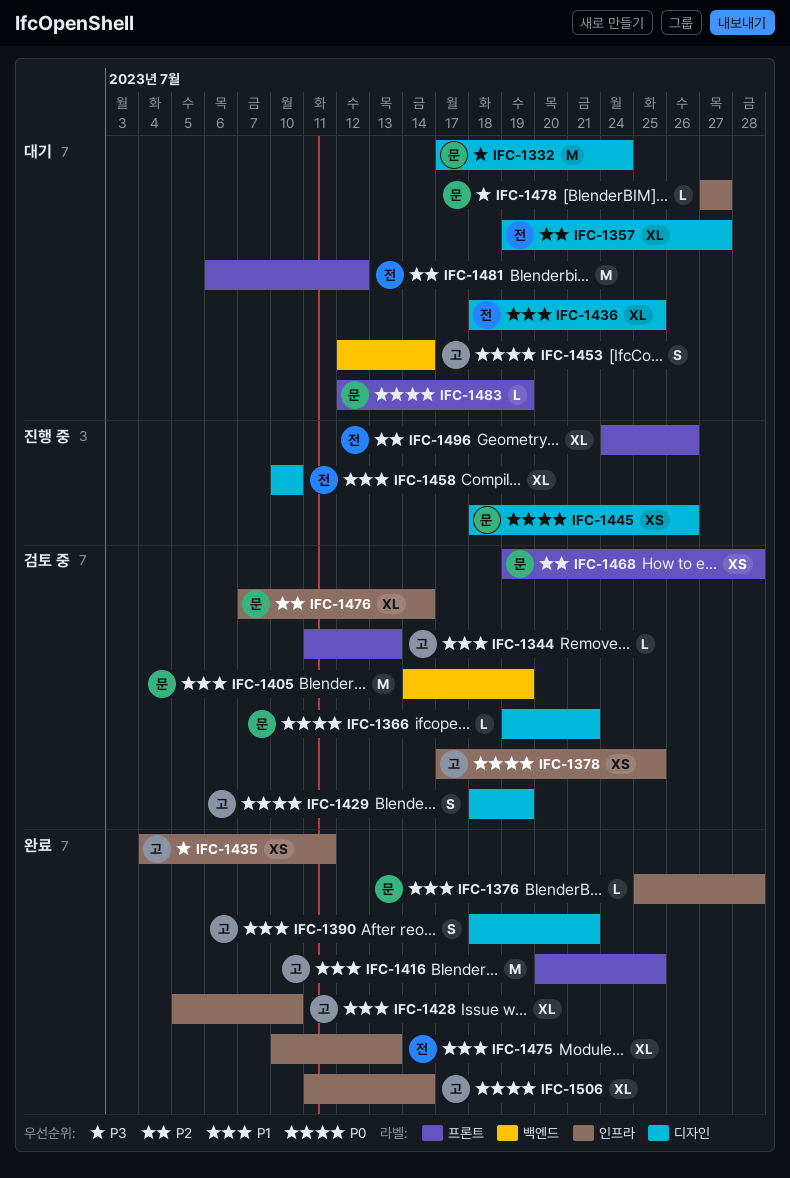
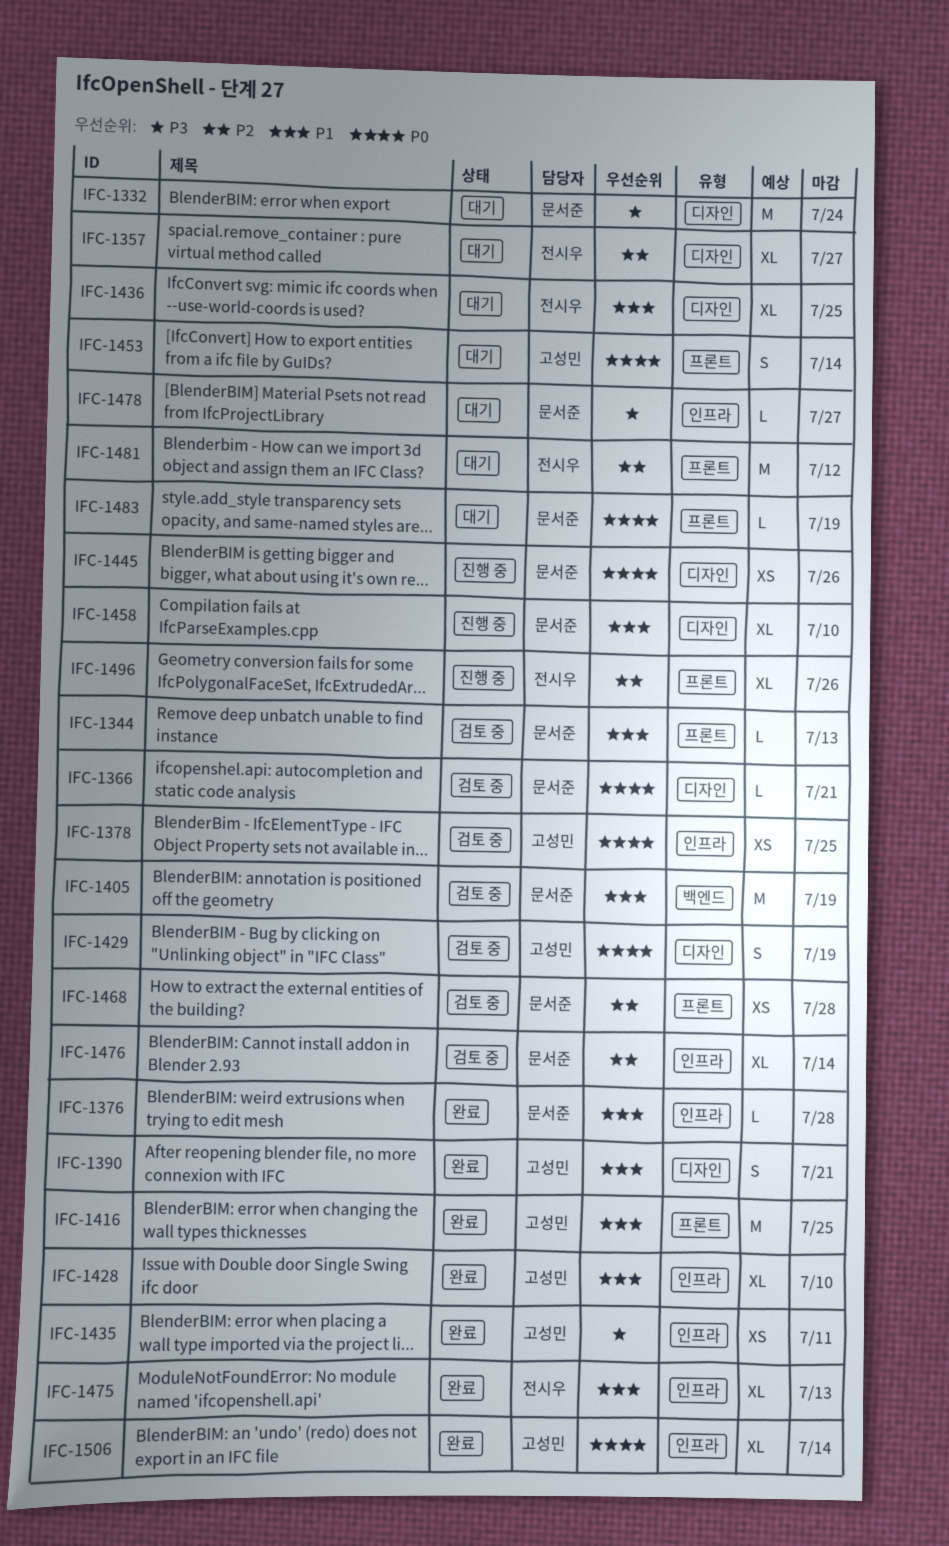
IFC-1344, owner: 고성민 -> 문서준
IFC-1453, label: 백엔드 -> 프론트
IFC-1458, owner: 전시우 -> 문서준

